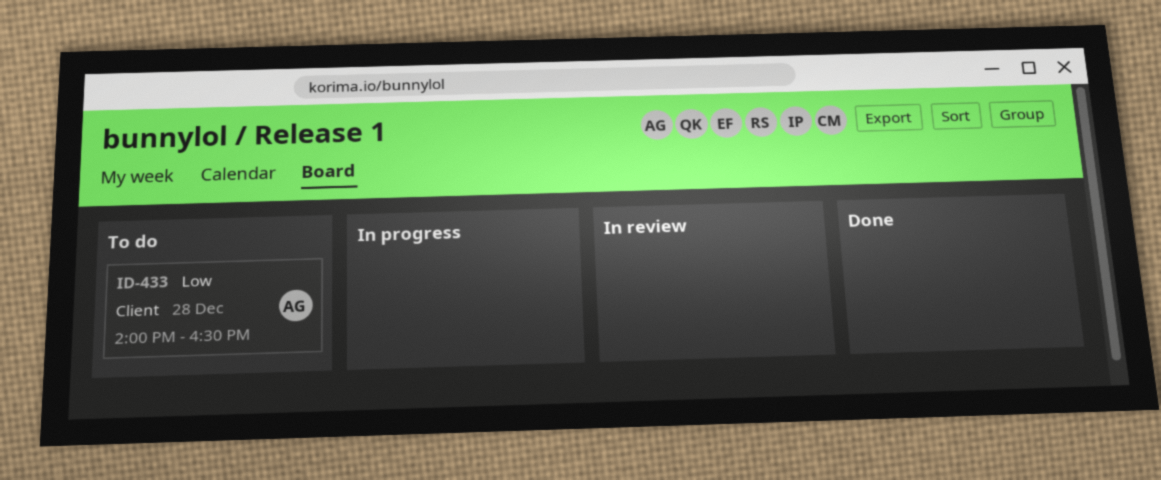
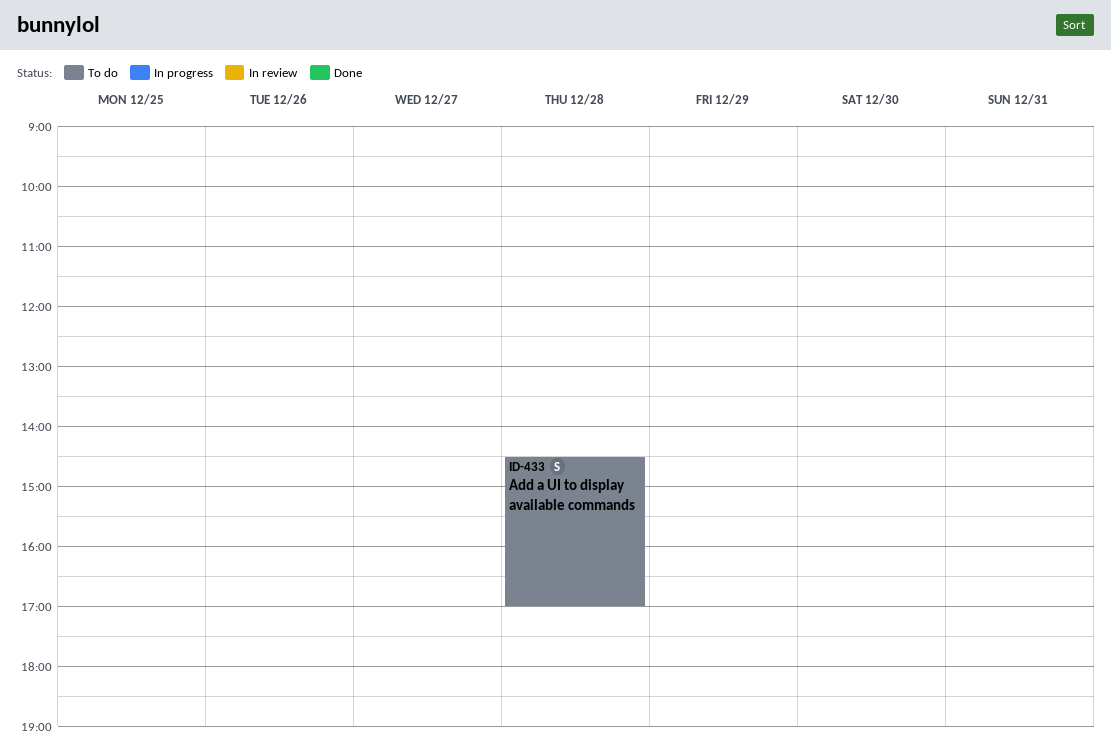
ID-433, begins: 14:00 -> 14:30
ID-433, ends: 16:30 -> 17:00

